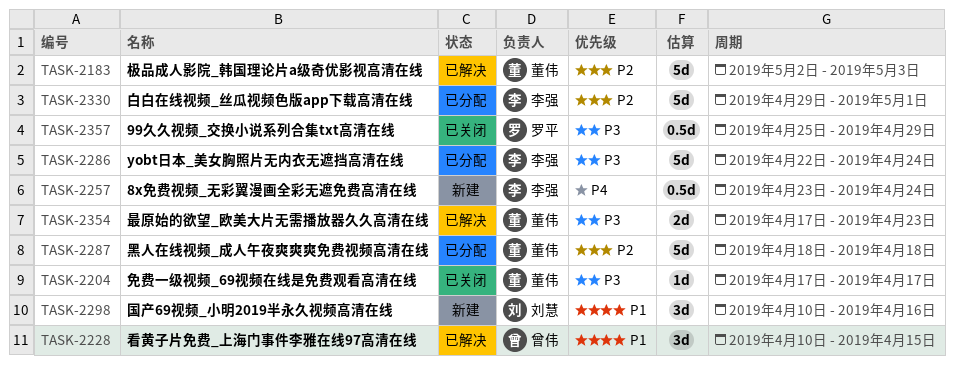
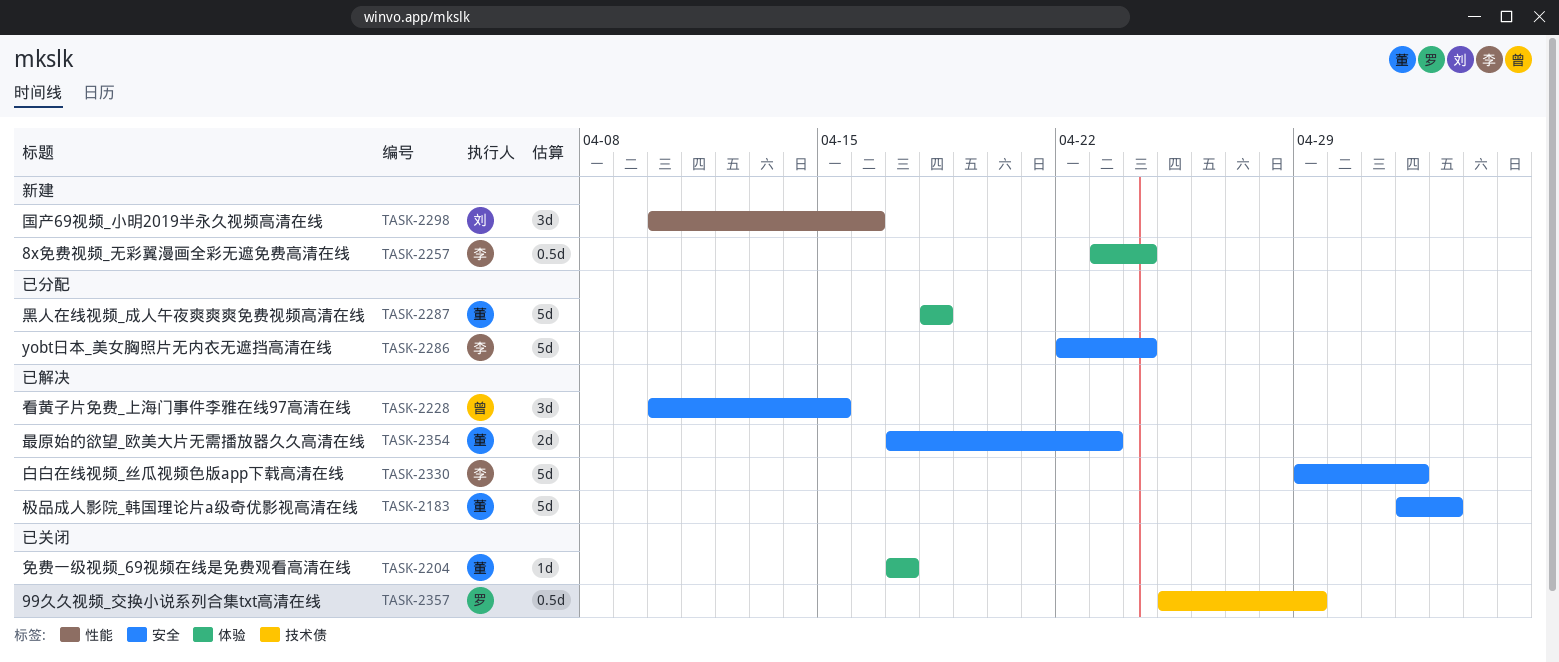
TASK-2330, status: 已分配 -> 已解决
TASK-2330, due: May 1 -> May 2

